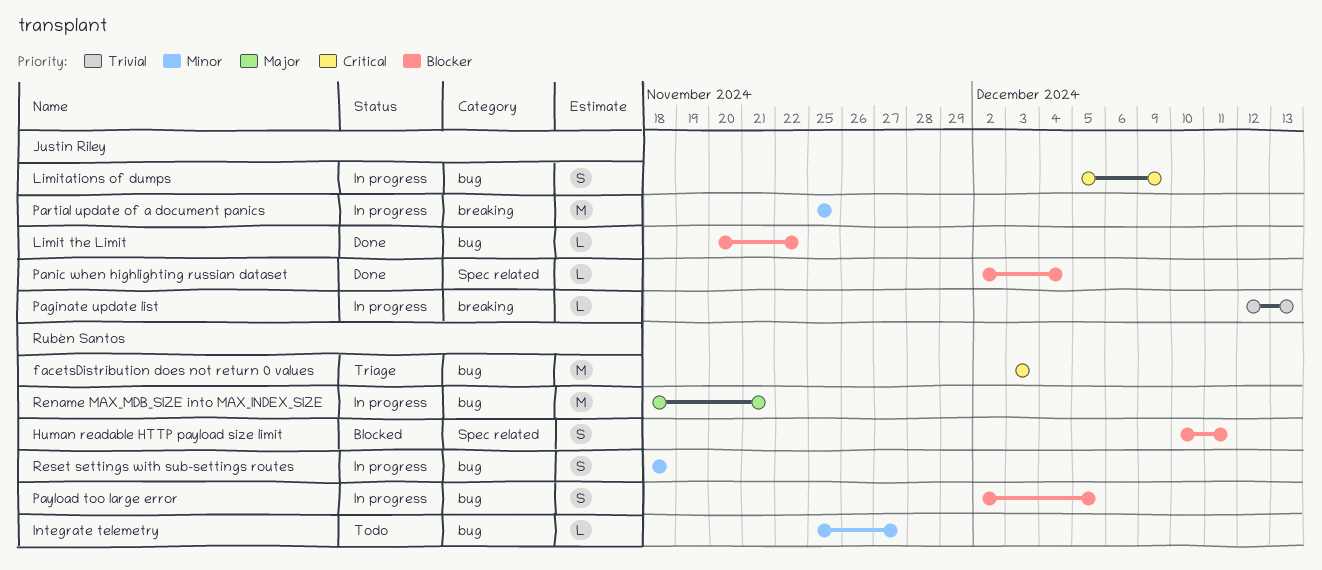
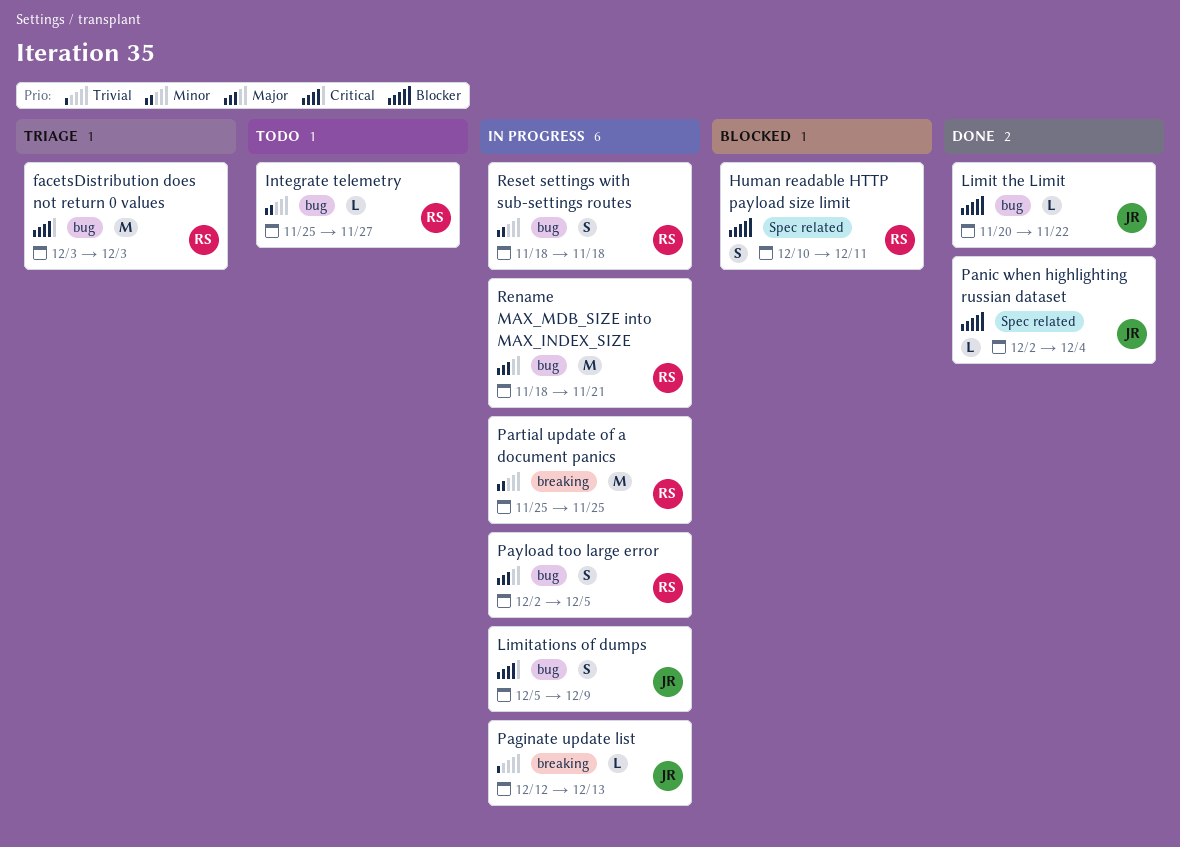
Partial update of a document panics, owner: Justin Riley -> Rubén Santos
Payload too large error, priority: Blocker -> Major

